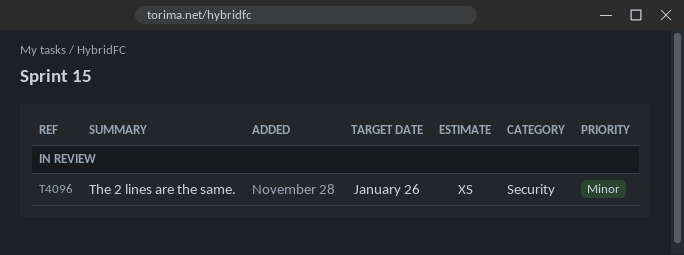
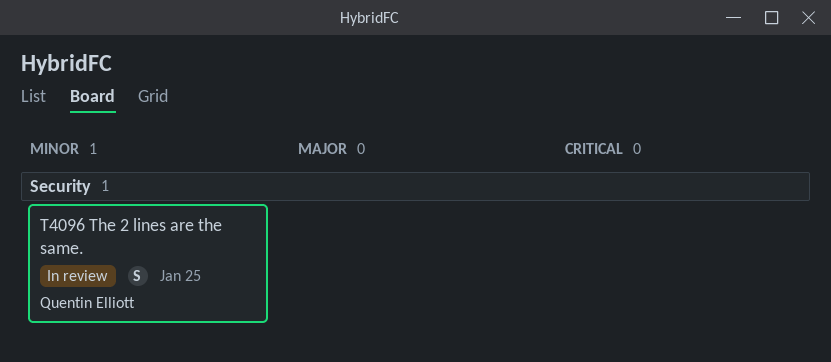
T4096, estimate: XS -> S
T4096, due: Jan 26 -> Jan 25

